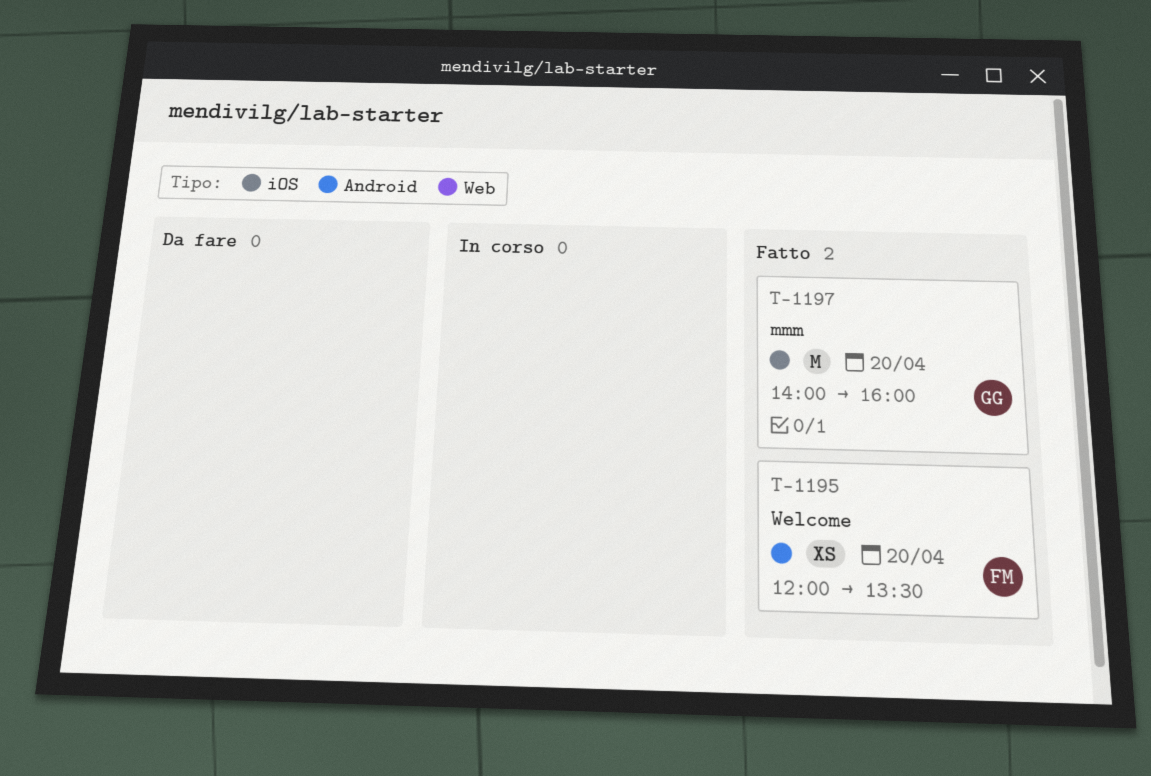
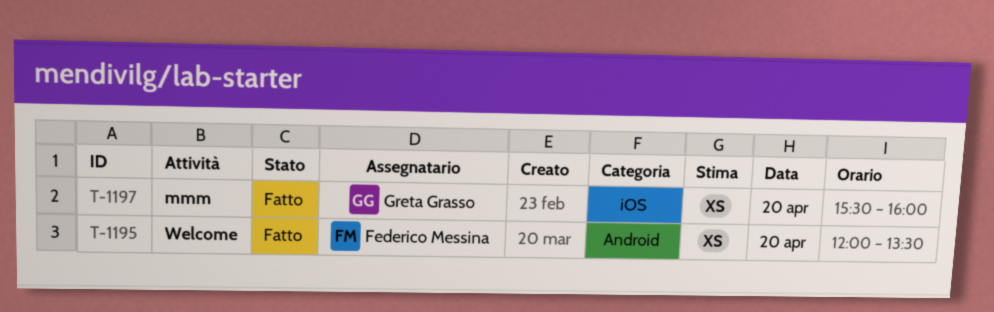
T-1197, estimate: M -> XS
T-1197, begins: 14:00 -> 15:30

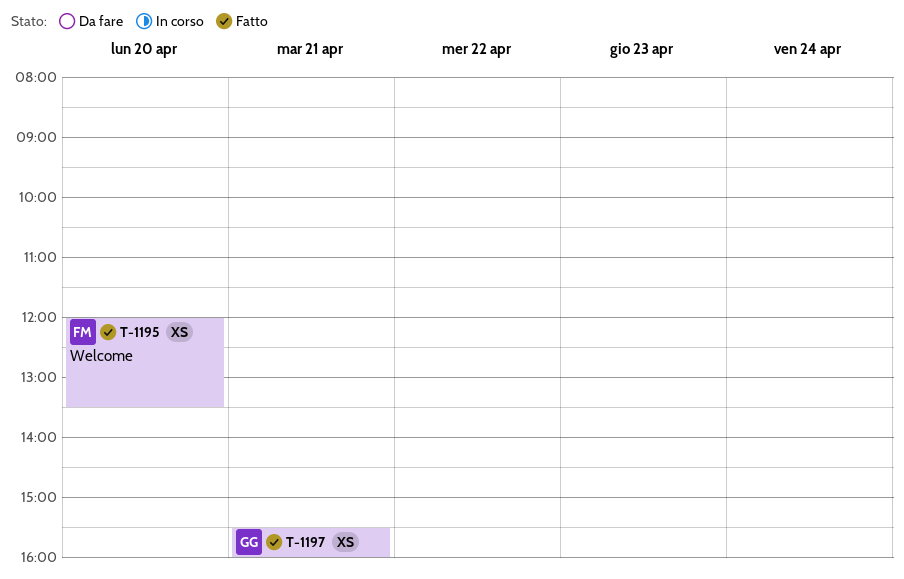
T-1197, day: Apr 20 -> Apr 21

